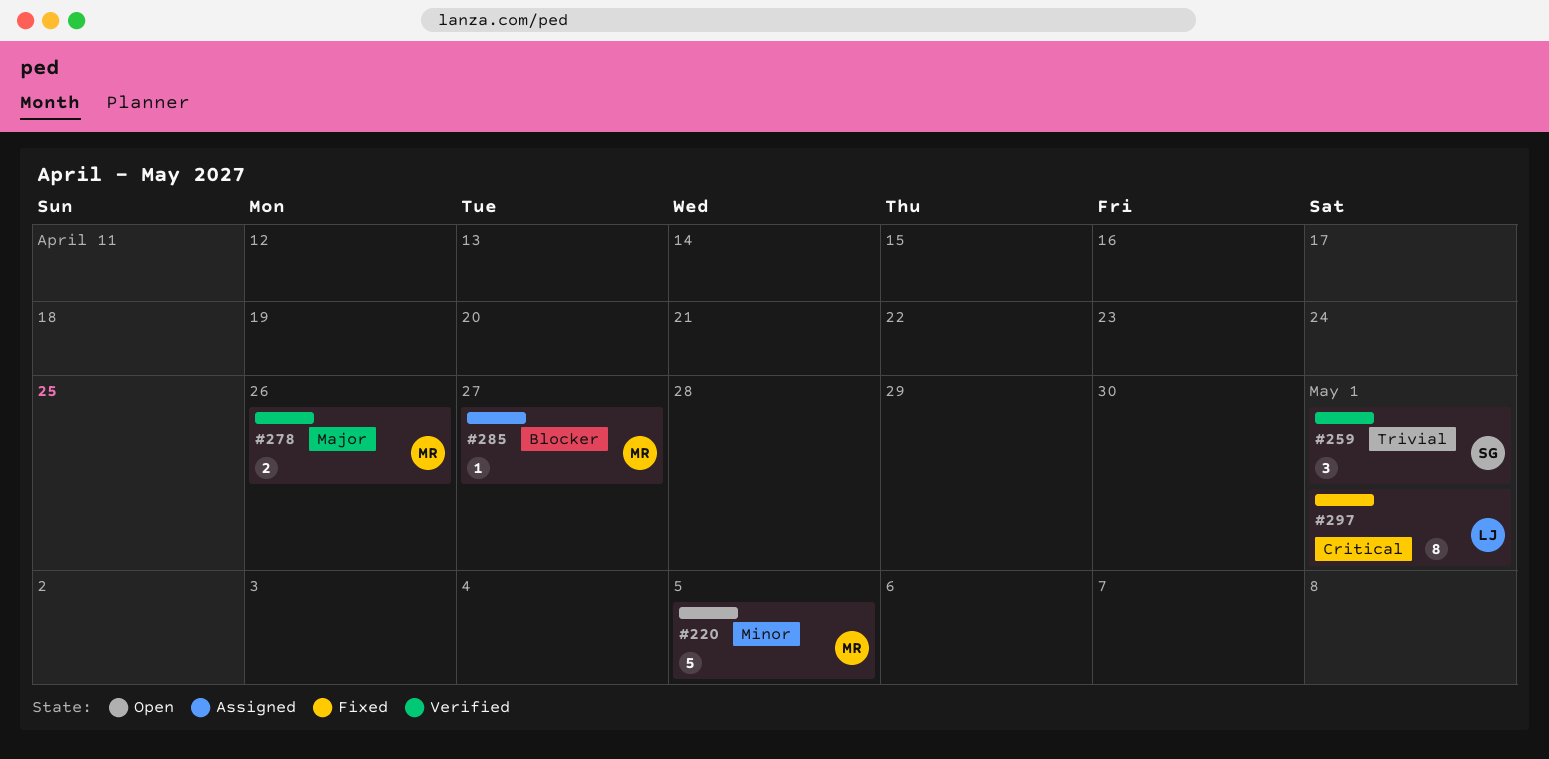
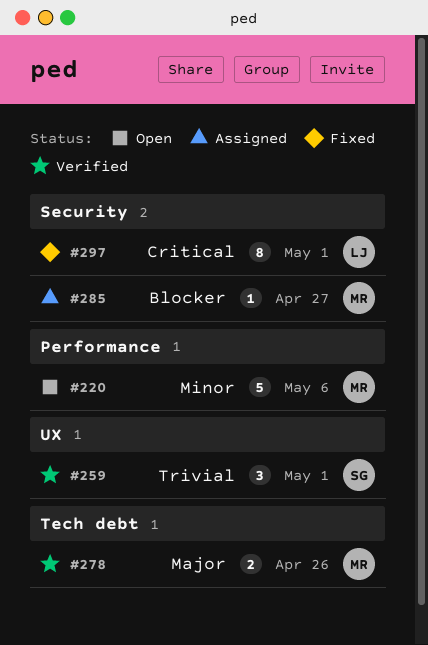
#220, due: May 5 -> May 6

